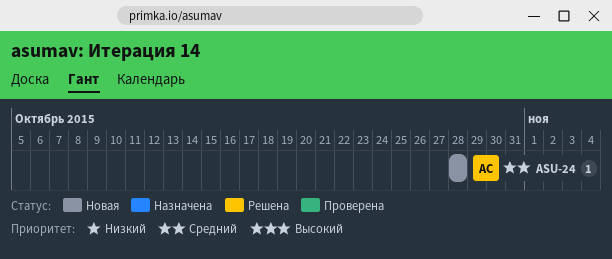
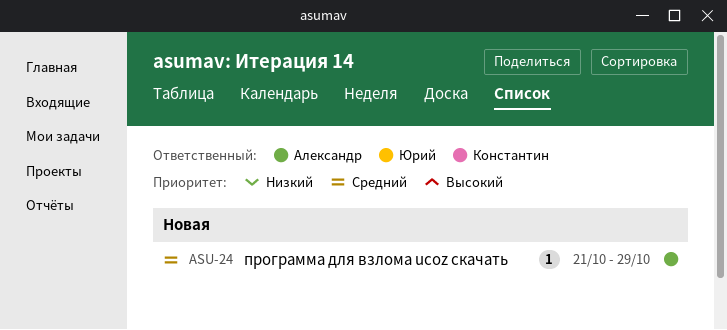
ASU-24, start: Oct 28 -> Oct 21
ASU-24, due: Oct 28 -> Oct 29

